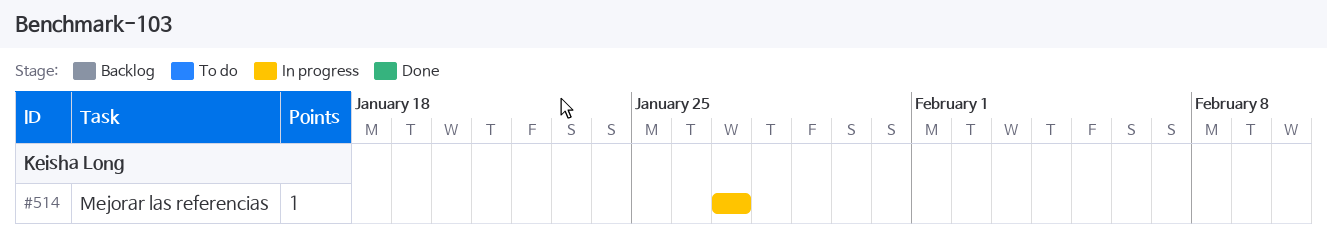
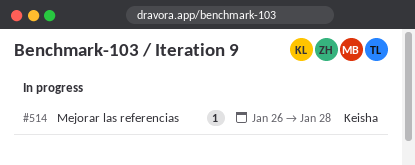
#514, start: Jan 27 -> Jan 26
#514, due: Jan 27 -> Jan 28

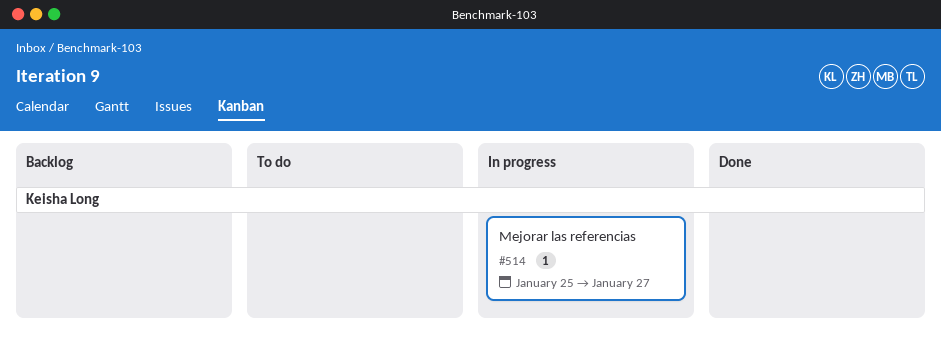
#514, start: Jan 26 -> Jan 25
#514, due: Jan 28 -> Jan 27

